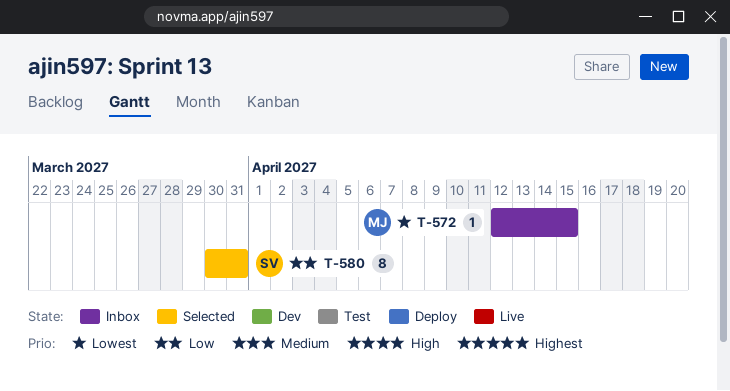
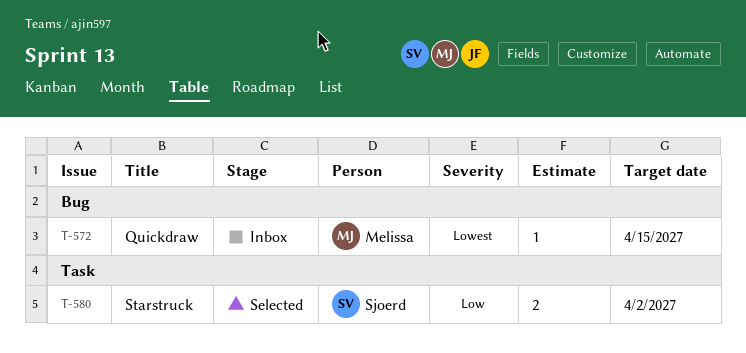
T-580, estimate: 8 -> 2
T-580, due: Mar 31 -> Apr 2

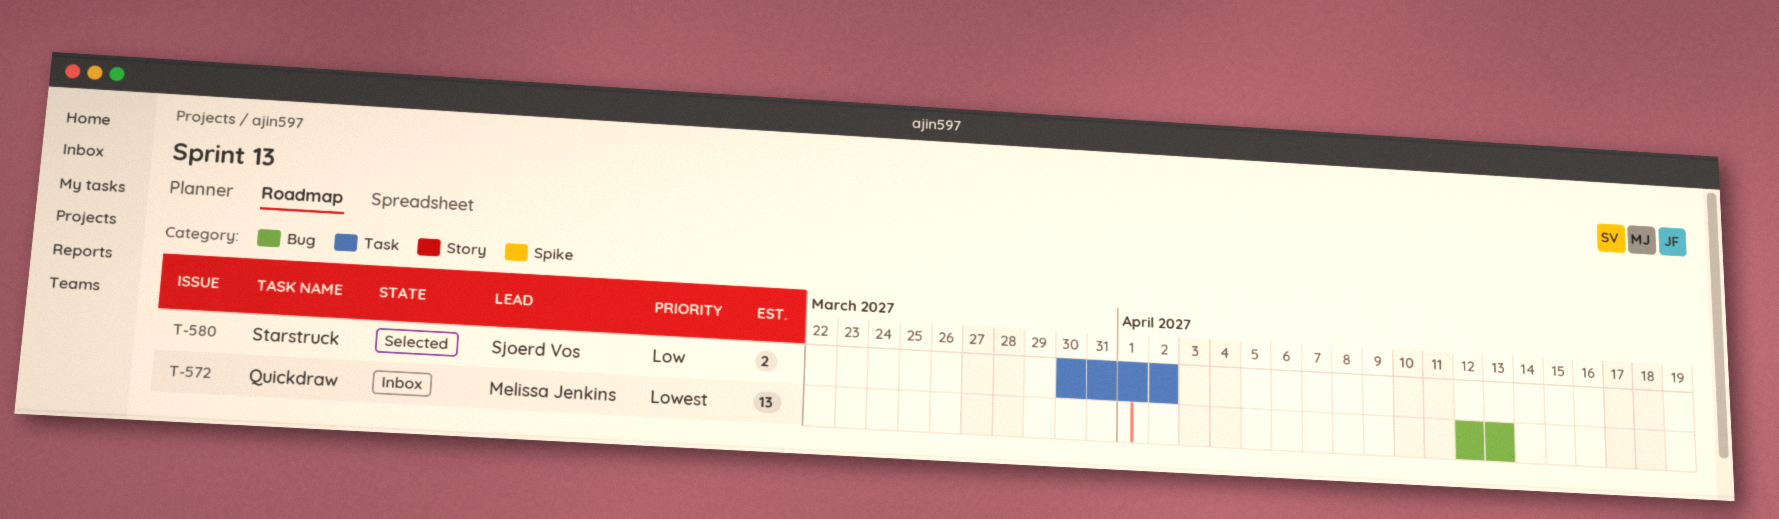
T-572, estimate: 1 -> 13
T-572, due: Apr 15 -> Apr 13

